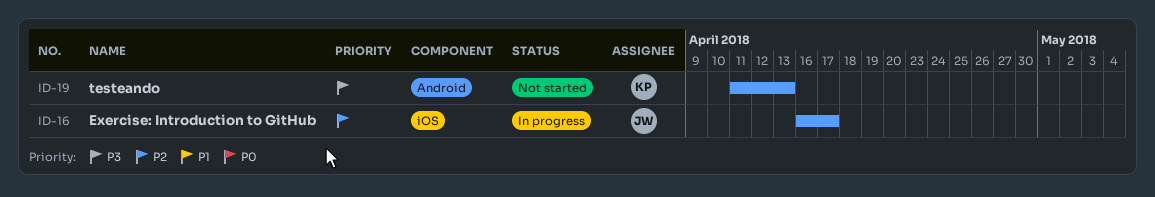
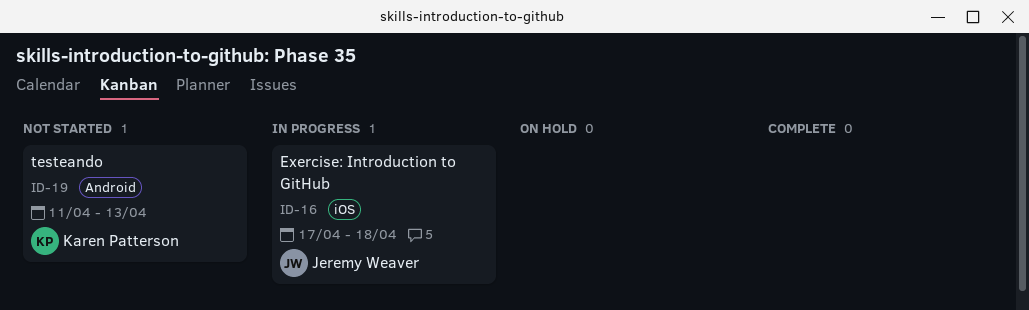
ID-16, start: Apr 16 -> Apr 17
ID-16, due: Apr 17 -> Apr 18

